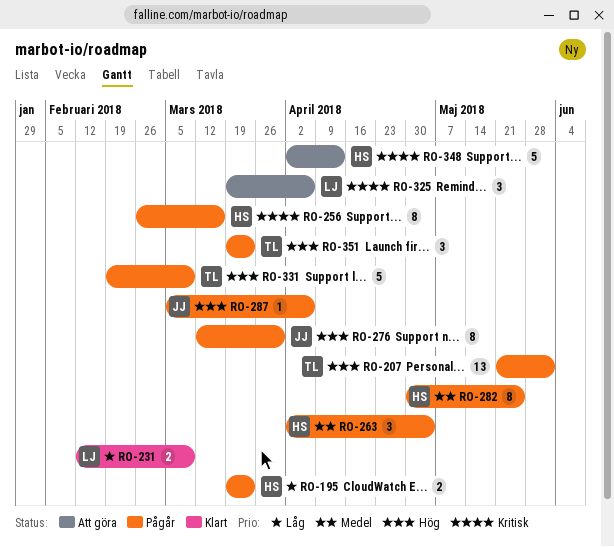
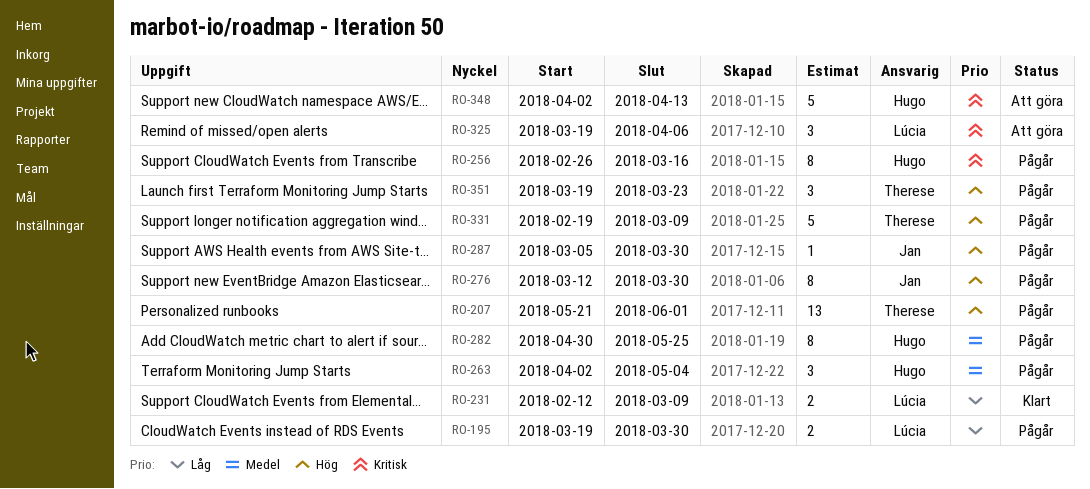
RO-195, owner: Hugo -> Lúcia
RO-195, due: Mar 23 -> Mar 30
RO-287, due: Apr 6 -> Mar 30

